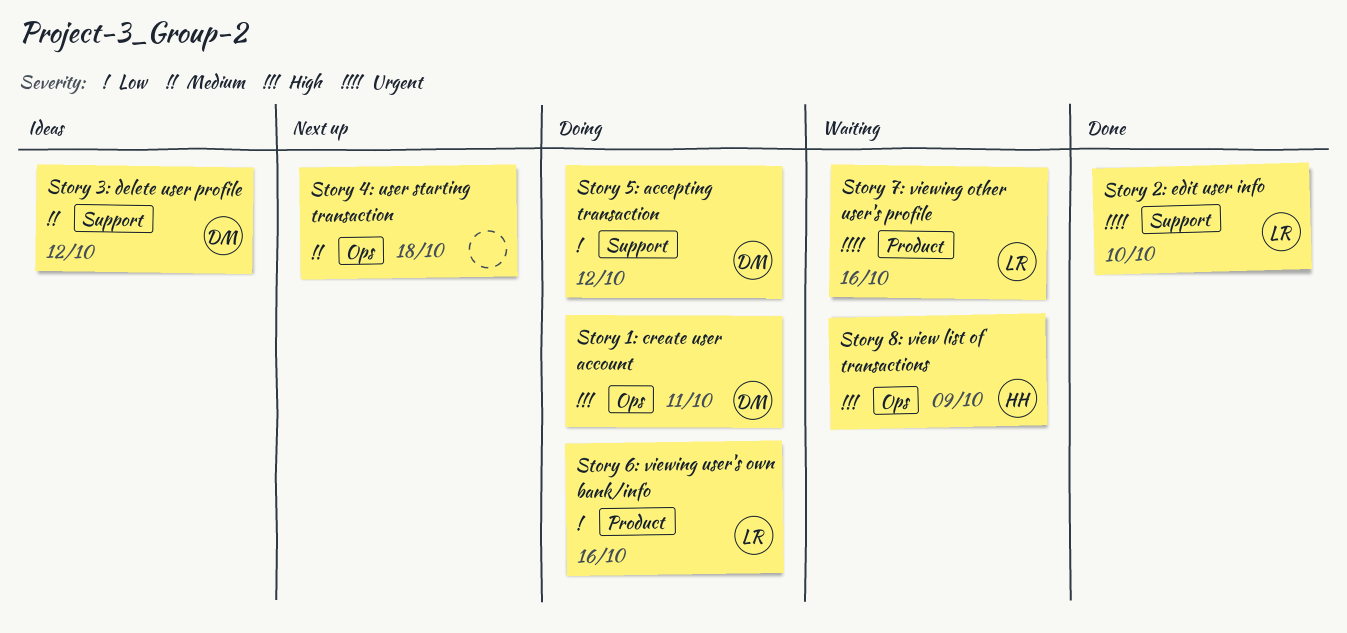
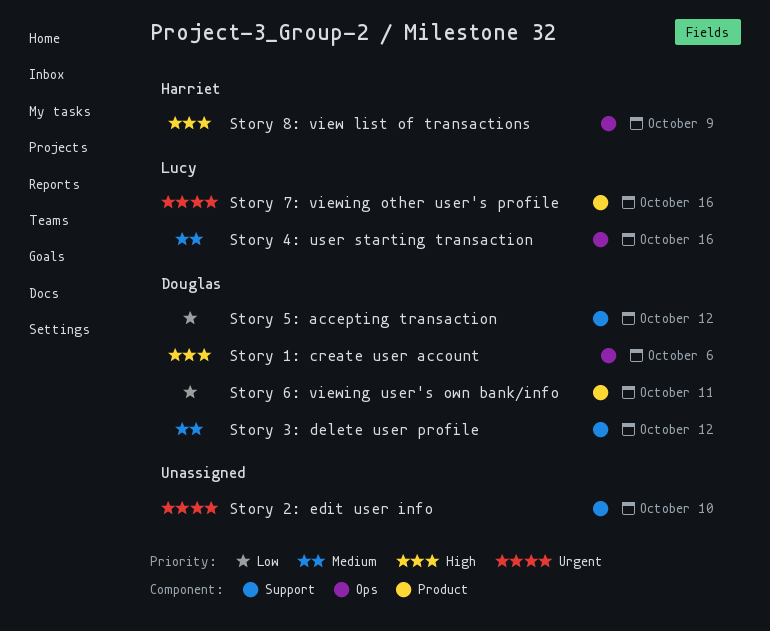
Story 1: create user account, due: Oct 11 -> Oct 6
Story 2: edit user info, owner: Lucy -> none
Story 4: user starting transaction, owner: none -> Lucy
Story 4: user starting transaction, due: Oct 18 -> Oct 16
Story 6: viewing user's own bank/info, owner: Lucy -> Douglas
Story 6: viewing user's own bank/info, due: Oct 16 -> Oct 11

